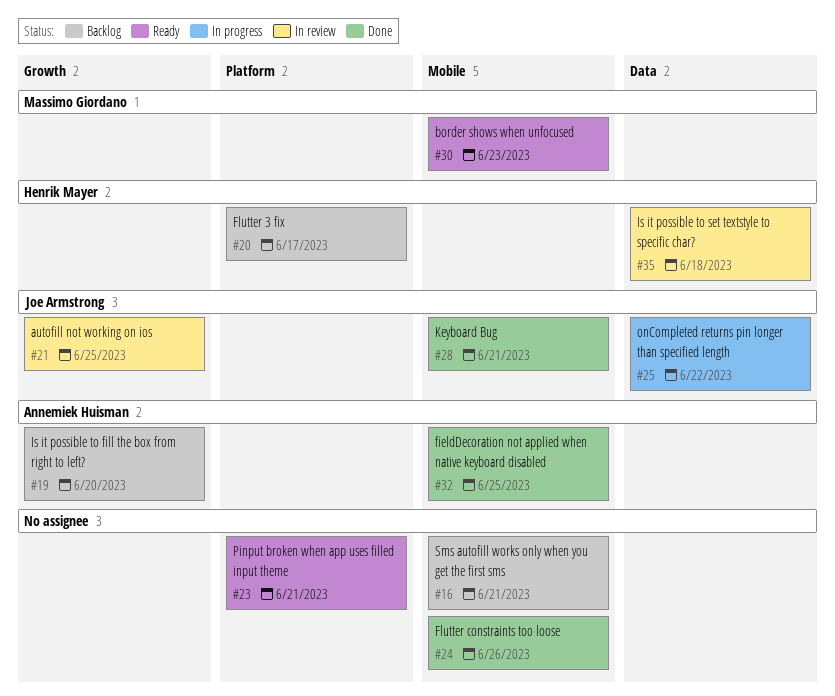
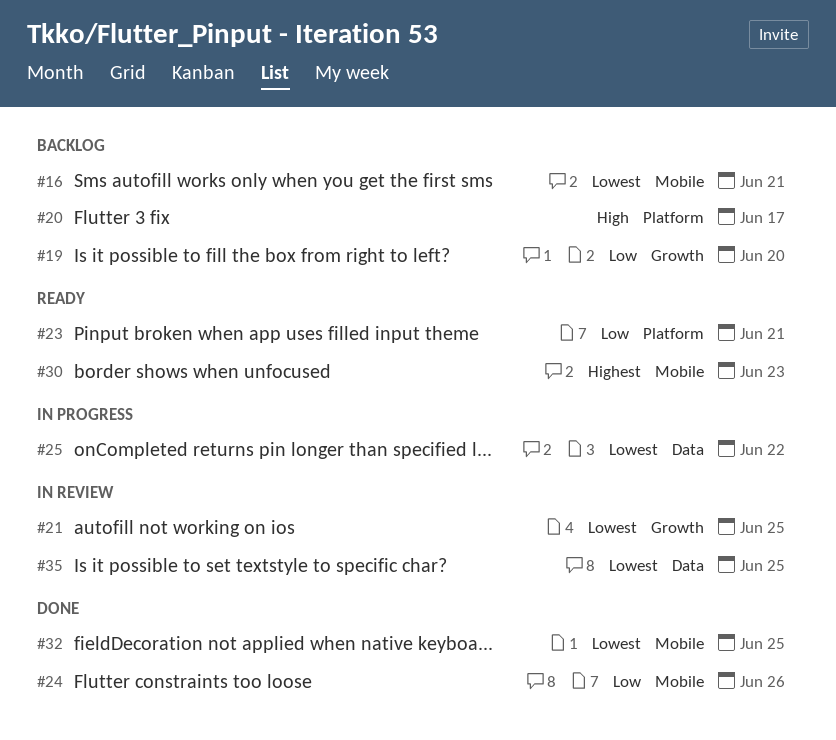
#28: present -> none
#35, due: Jun 18 -> Jun 25

